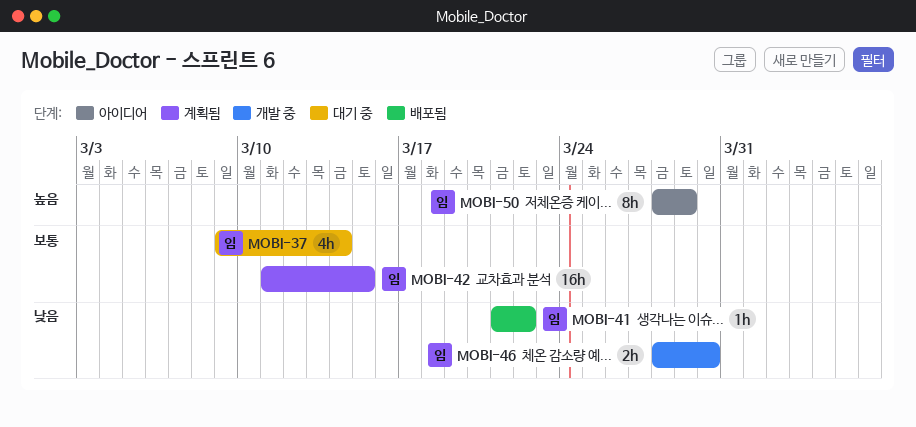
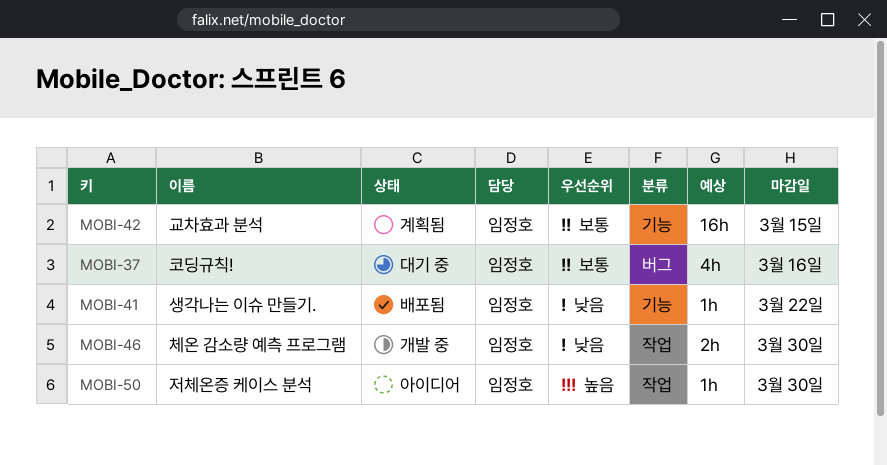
MOBI-37, due: Mar 14 -> Mar 16
MOBI-50, estimate: 8h -> 1h
MOBI-50, due: Mar 29 -> Mar 30

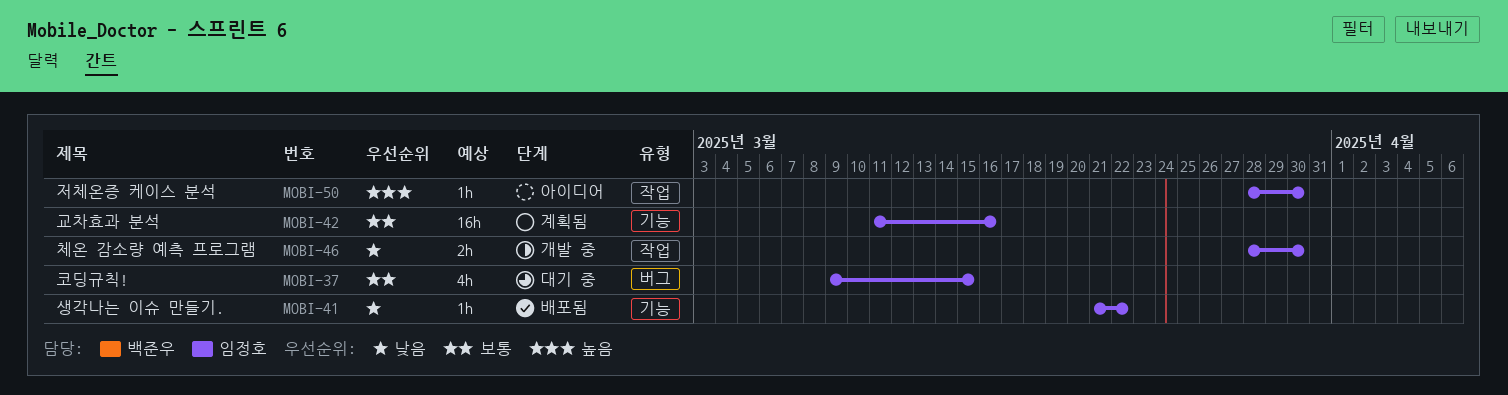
MOBI-37, due: Mar 16 -> Mar 15
MOBI-42, due: Mar 15 -> Mar 16

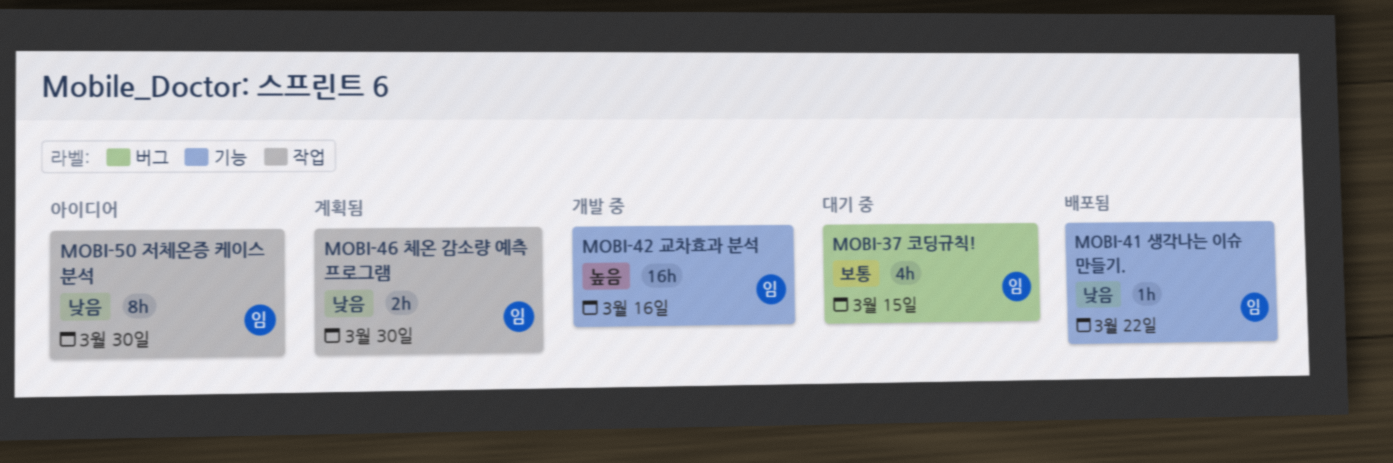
MOBI-42, status: 계획됨 -> 개발 중
MOBI-42, priority: 보통 -> 높음
MOBI-46, status: 개발 중 -> 계획됨
MOBI-50, priority: 높음 -> 낮음
MOBI-50, estimate: 1h -> 8h

